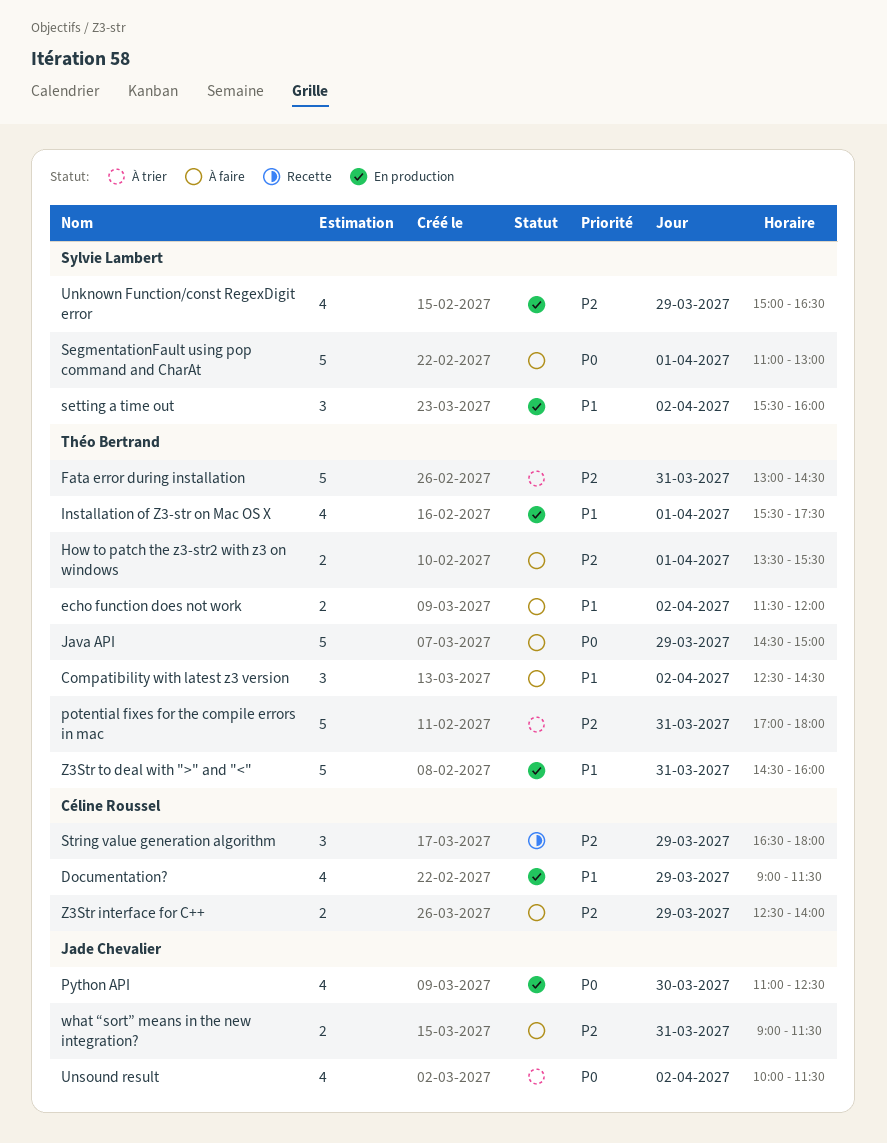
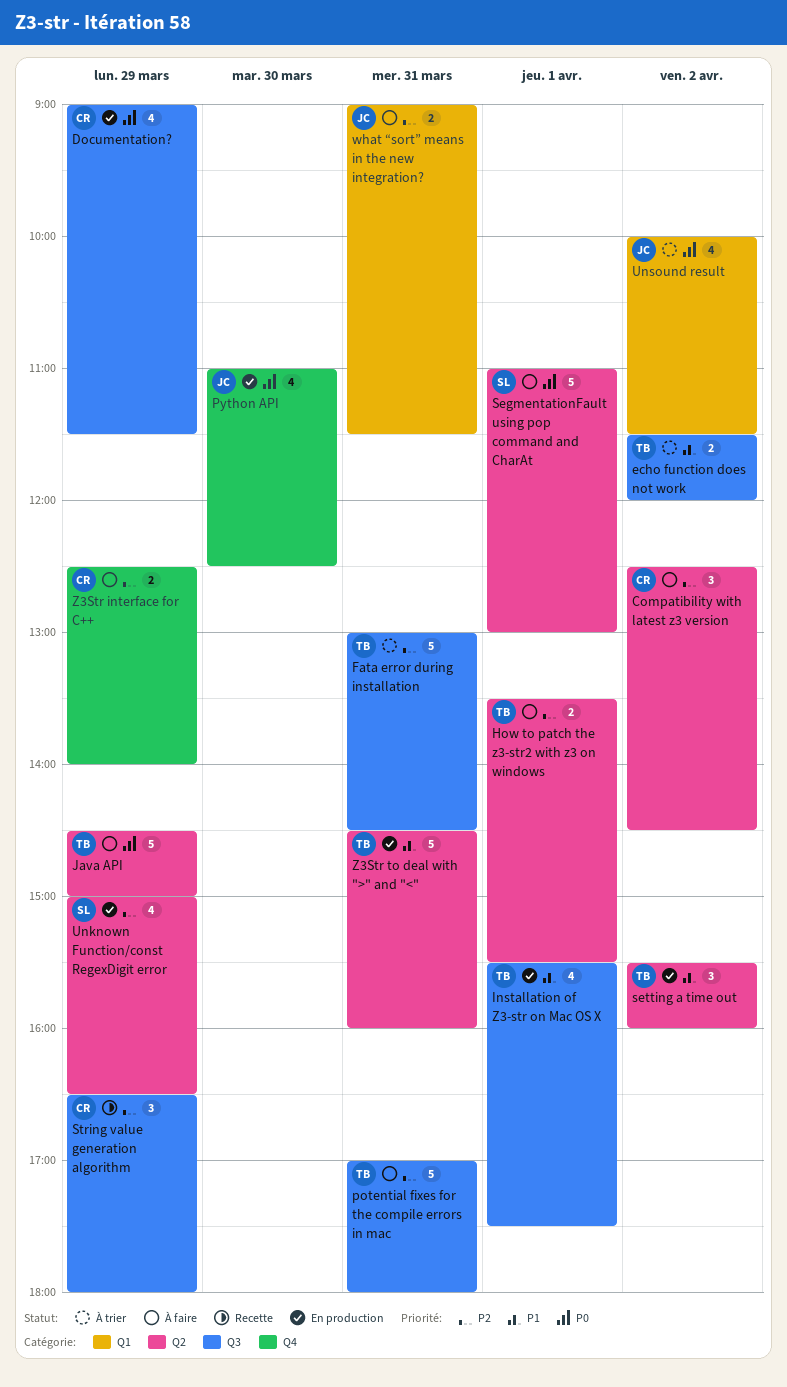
Compatibility with latest z3 version, owner: Théo Bertrand -> Céline Roussel
Compatibility with latest z3 version, priority: P1 -> P2
Documentation?, priority: P1 -> P0
echo function does not work, status: À faire -> À trier
potential fixes for the compile errors in mac, status: À trier -> À faire
setting a time out, owner: Sylvie Lambert -> Théo Bertrand

